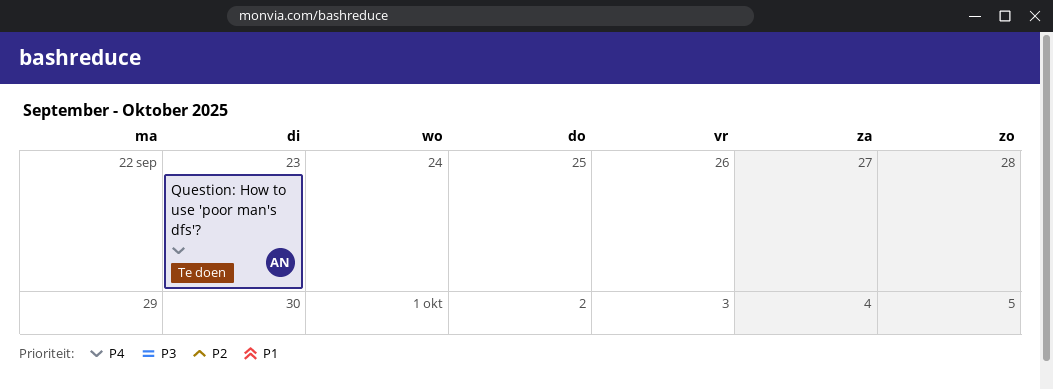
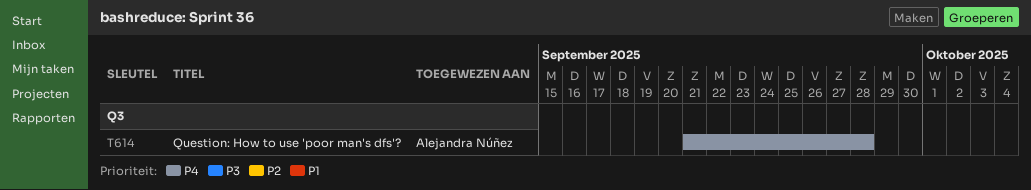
Question: How to use 'poor man's dfs'?, due: Sep 23 -> Sep 28

